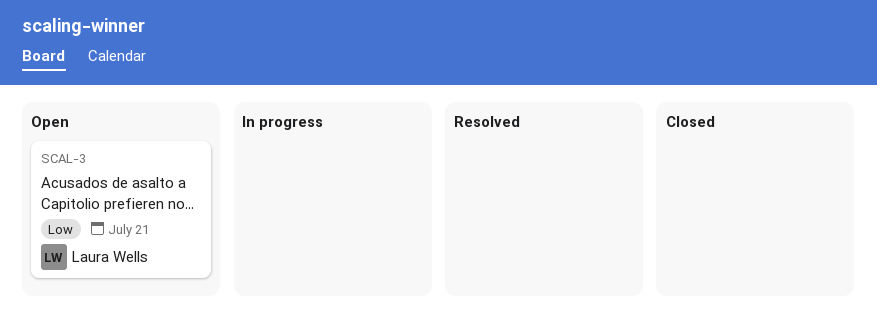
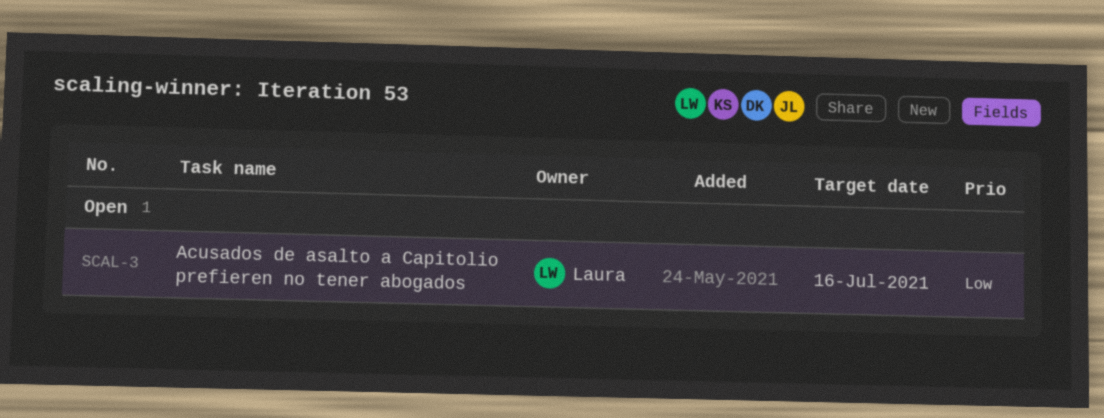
SCAL-3, due: Jul 21 -> Jul 16

